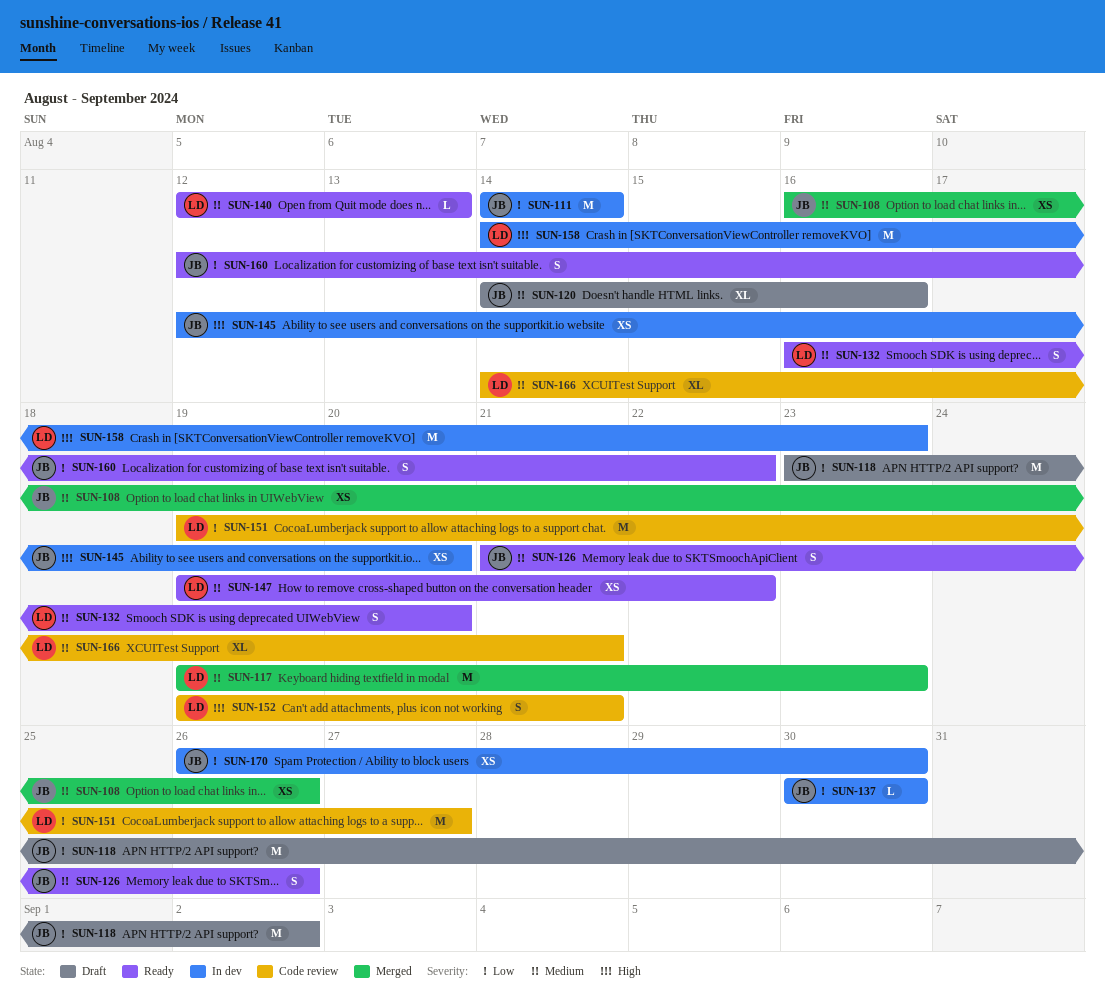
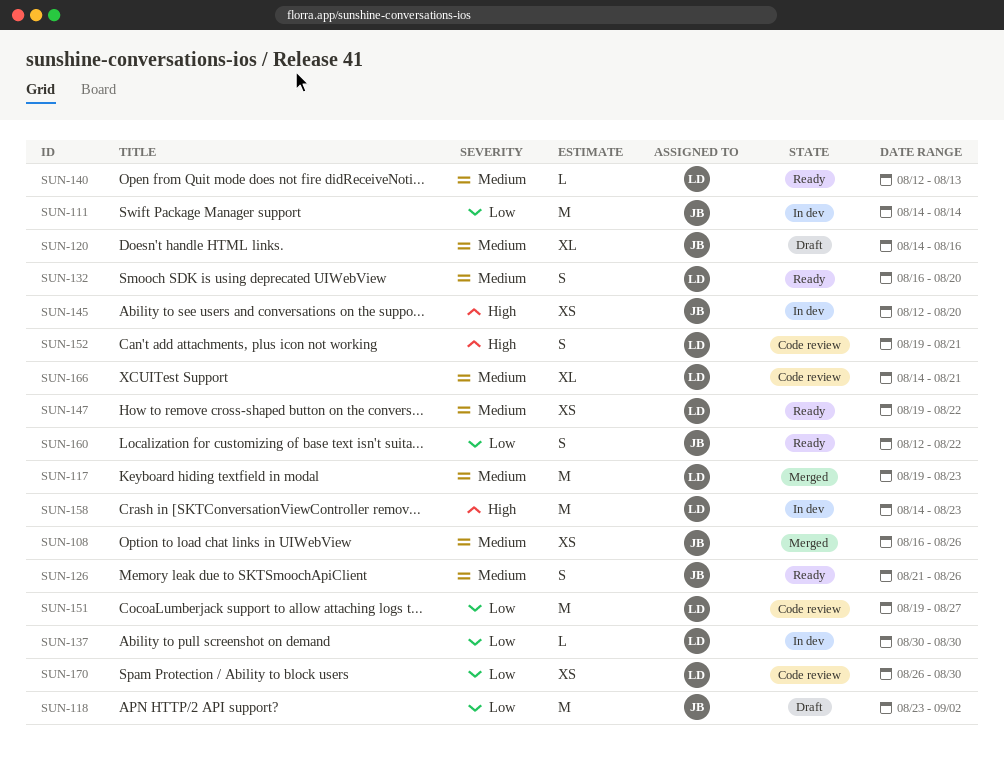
SUN-137, owner: JB -> LD
SUN-170, status: In dev -> Code review
SUN-170, owner: JB -> LD

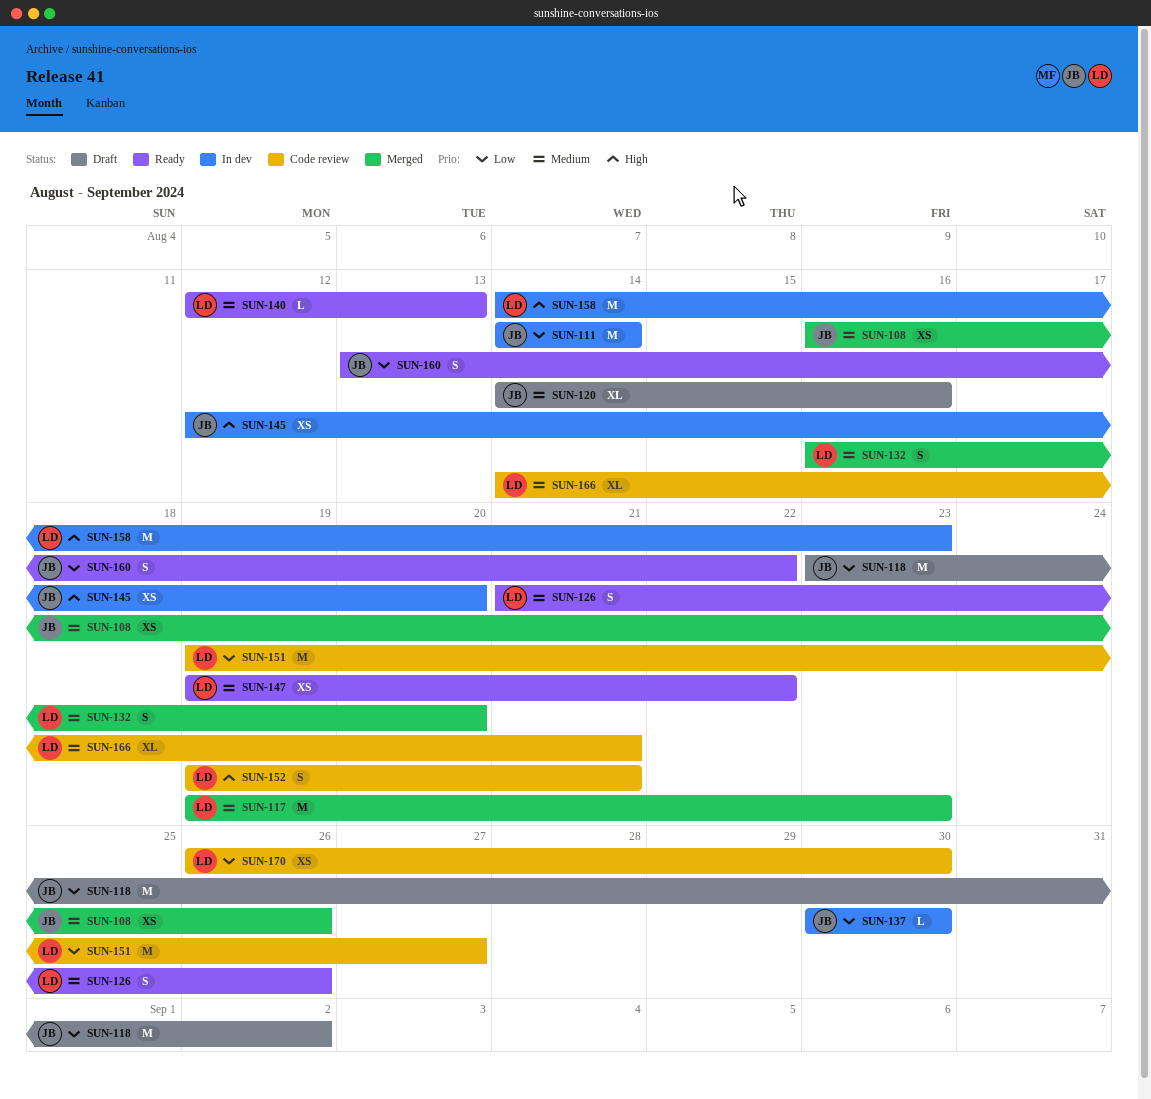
SUN-126, owner: JB -> LD
SUN-132, status: Ready -> Merged
SUN-137, owner: LD -> JB
SUN-160, start: Aug 12 -> Aug 13

